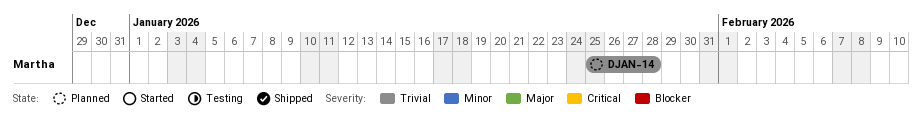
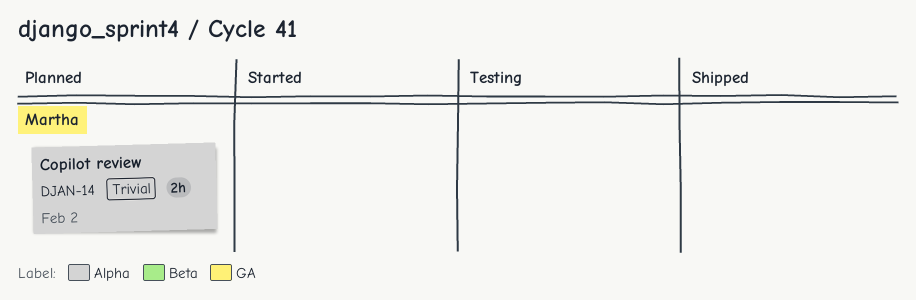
DJAN-14, due: Jan 28 -> Feb 2

